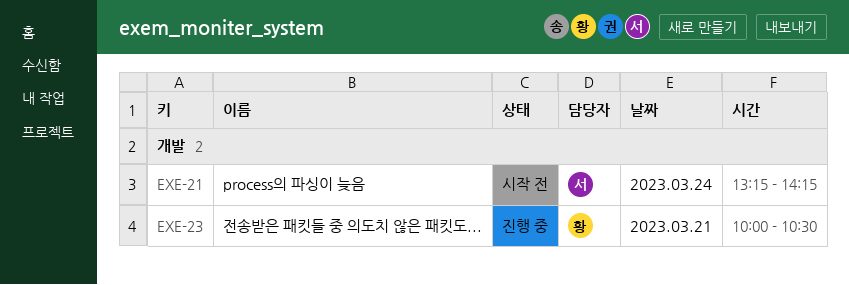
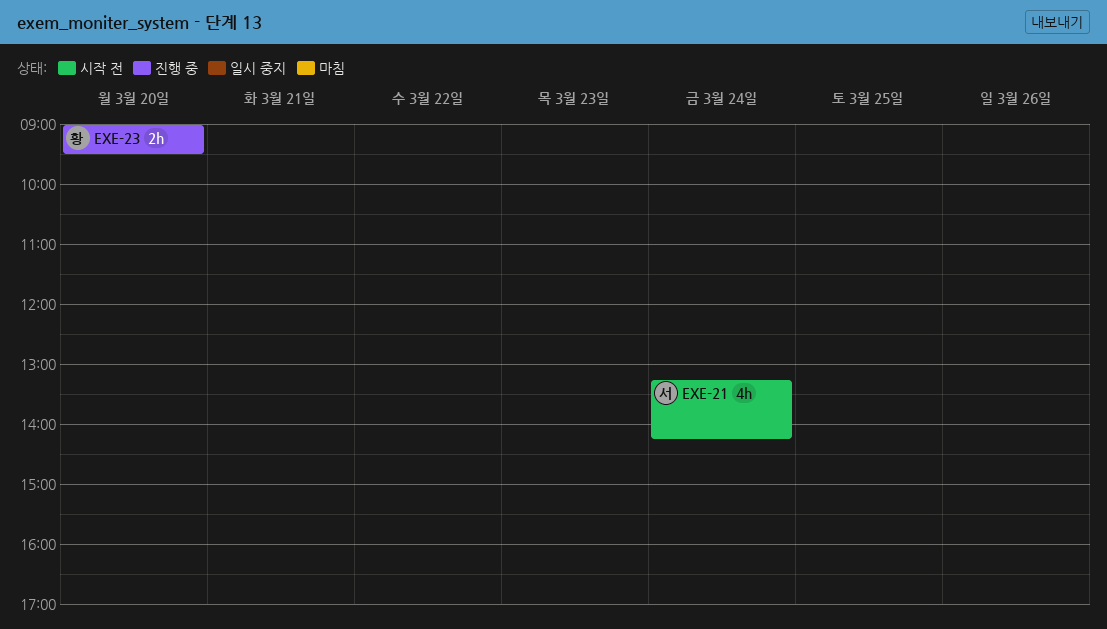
EXE-23, day: Mar 21 -> Mar 20
EXE-23, begins: 10:00 -> 09:00
EXE-23, ends: 10:30 -> 09:30

